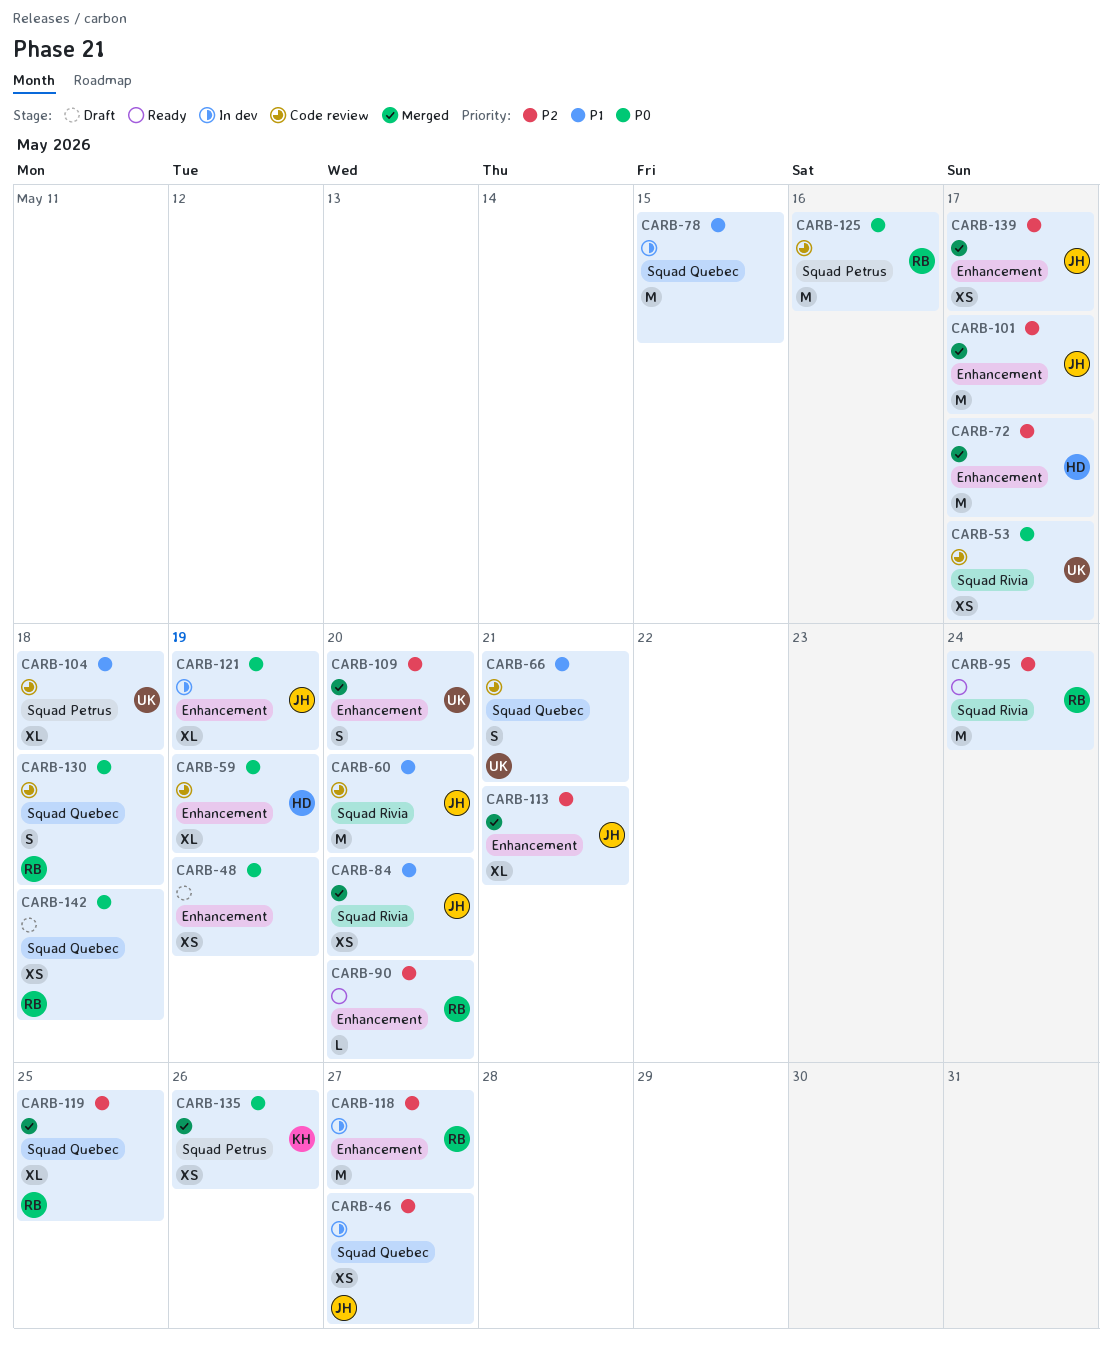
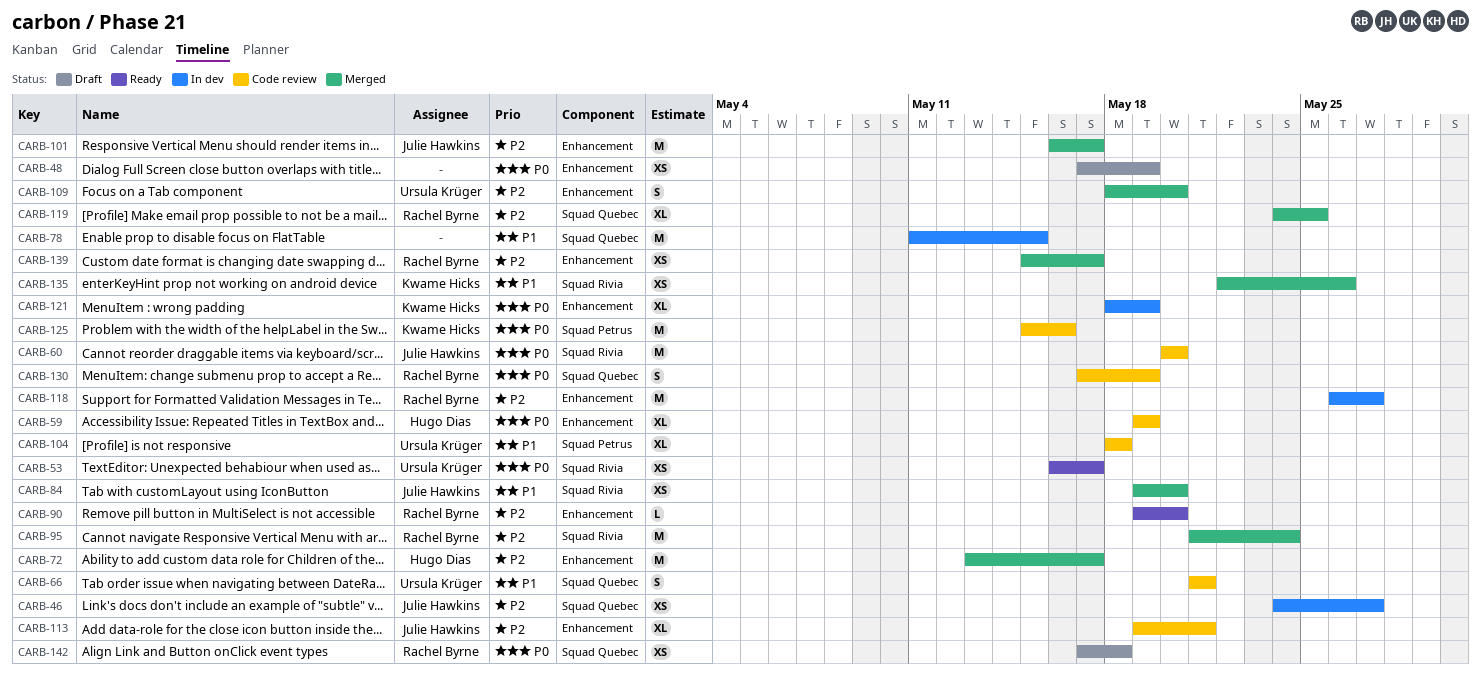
CARB-53, status: Code review -> Ready
CARB-60, priority: P1 -> P0
CARB-95, status: Ready -> Merged
CARB-113, status: Merged -> Code review
CARB-121, owner: Julie Hawkins -> Kwame Hicks
CARB-125, owner: Rachel Byrne -> Kwame Hicks
CARB-130, due: May 18 -> May 19
CARB-135, priority: P0 -> P1
CARB-135, label: Squad Petrus -> Squad Rivia
CARB-139, owner: Julie Hawkins -> Rachel Byrne

